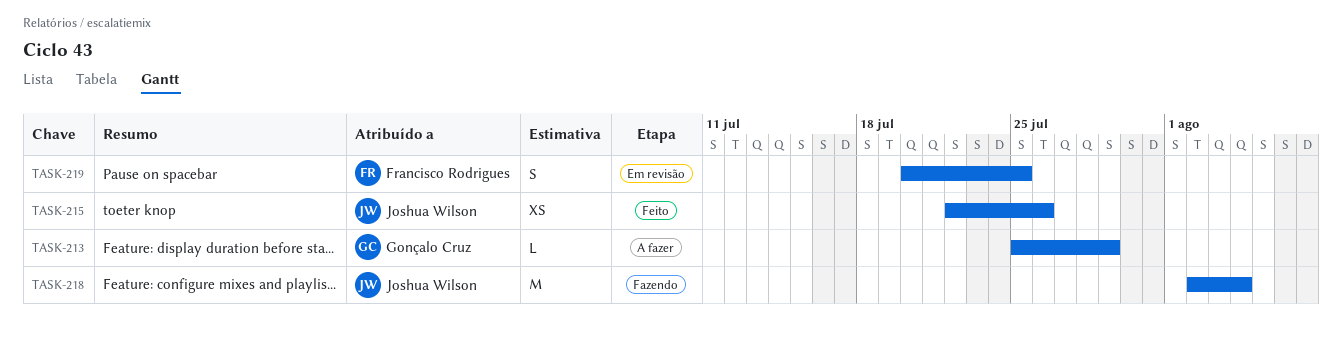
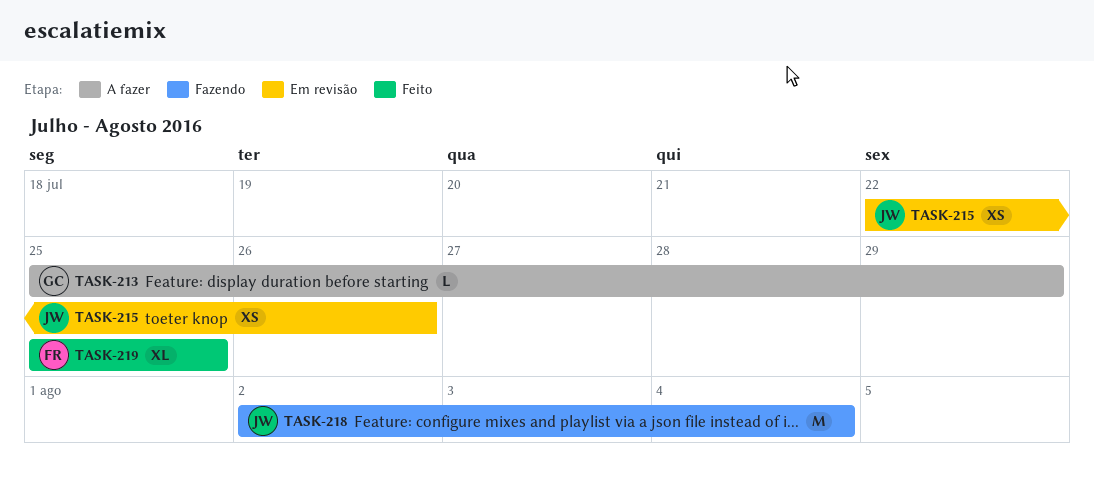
TASK-215, status: Feito -> Em revisão
TASK-219, status: Em revisão -> Feito
TASK-219, estimate: S -> XL
TASK-219, start: Jul 20 -> Jul 25

